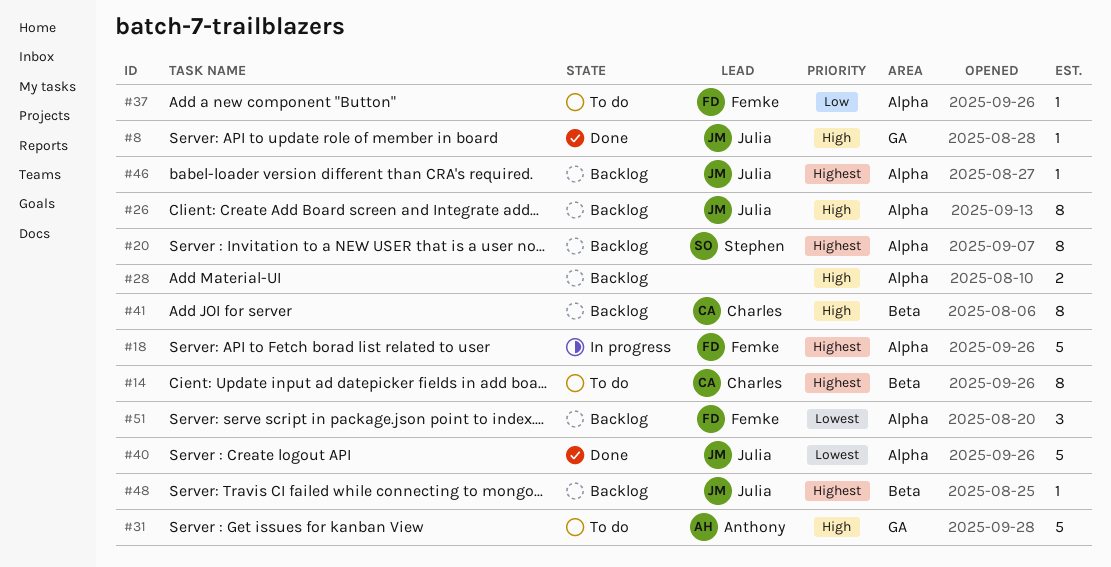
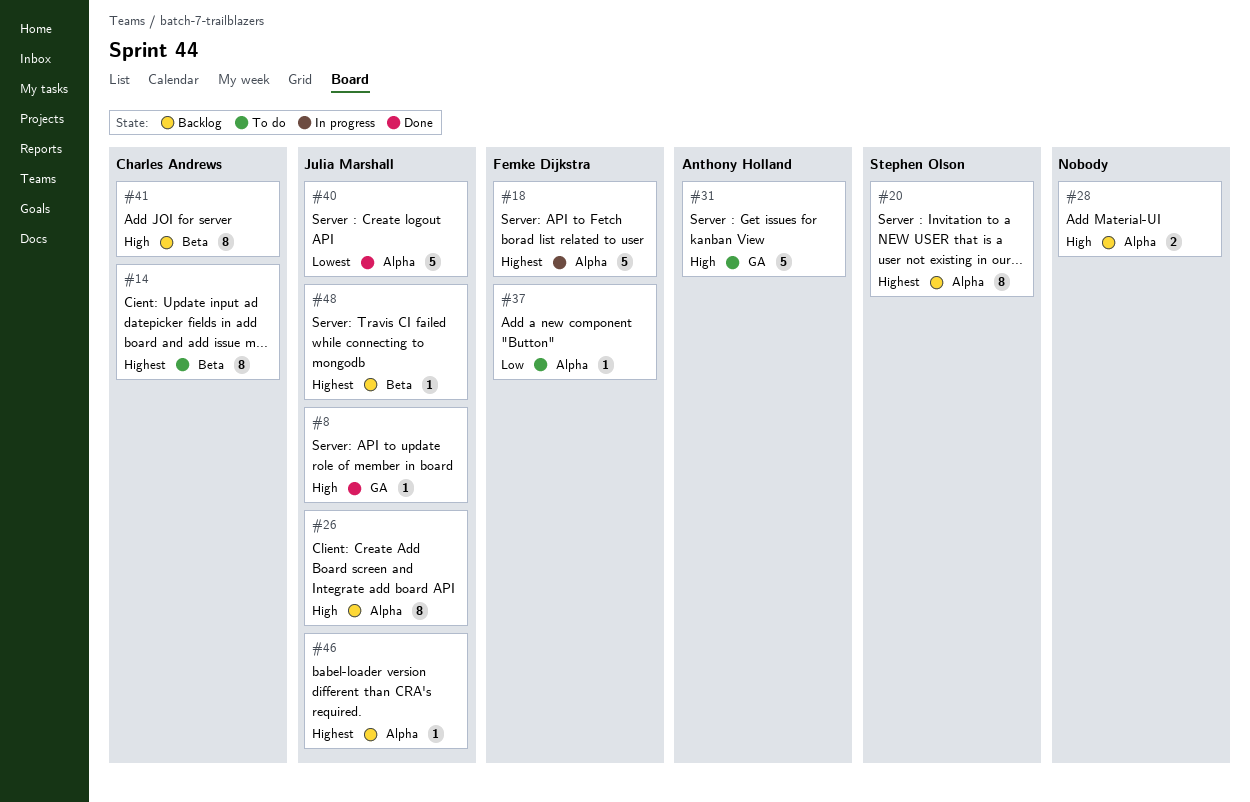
#51: present -> none

